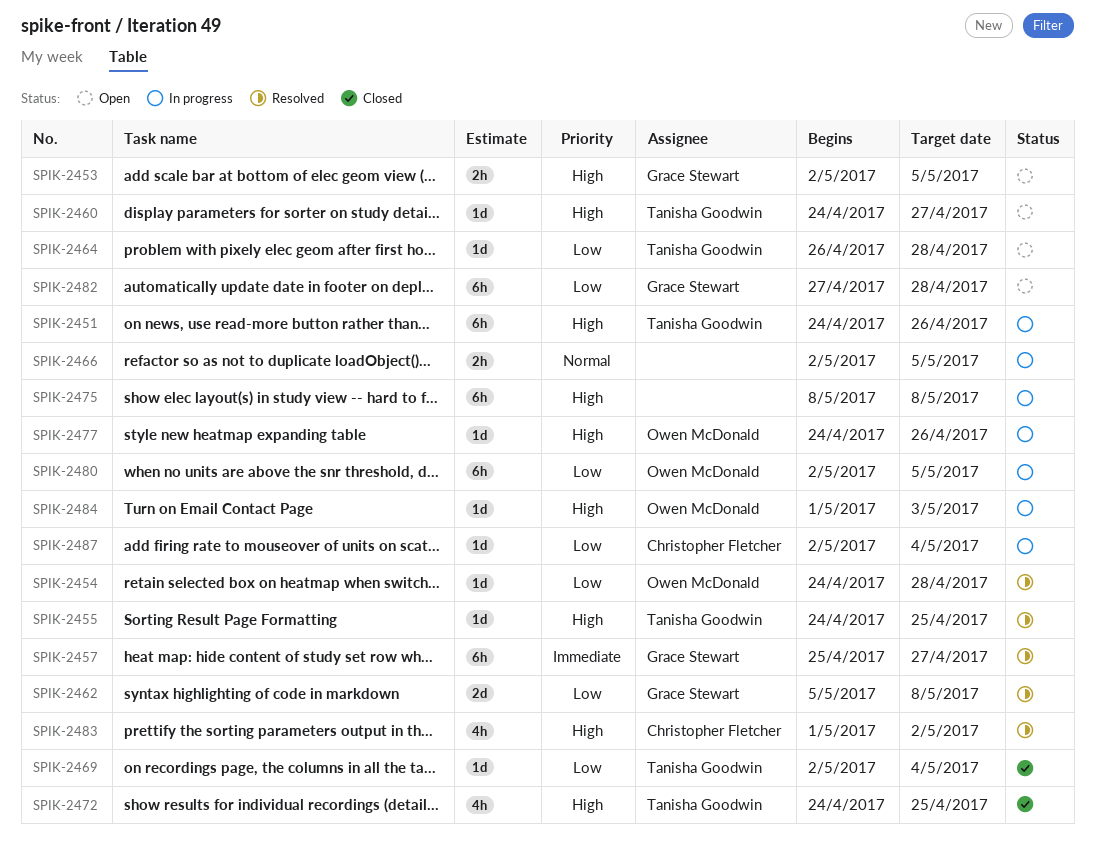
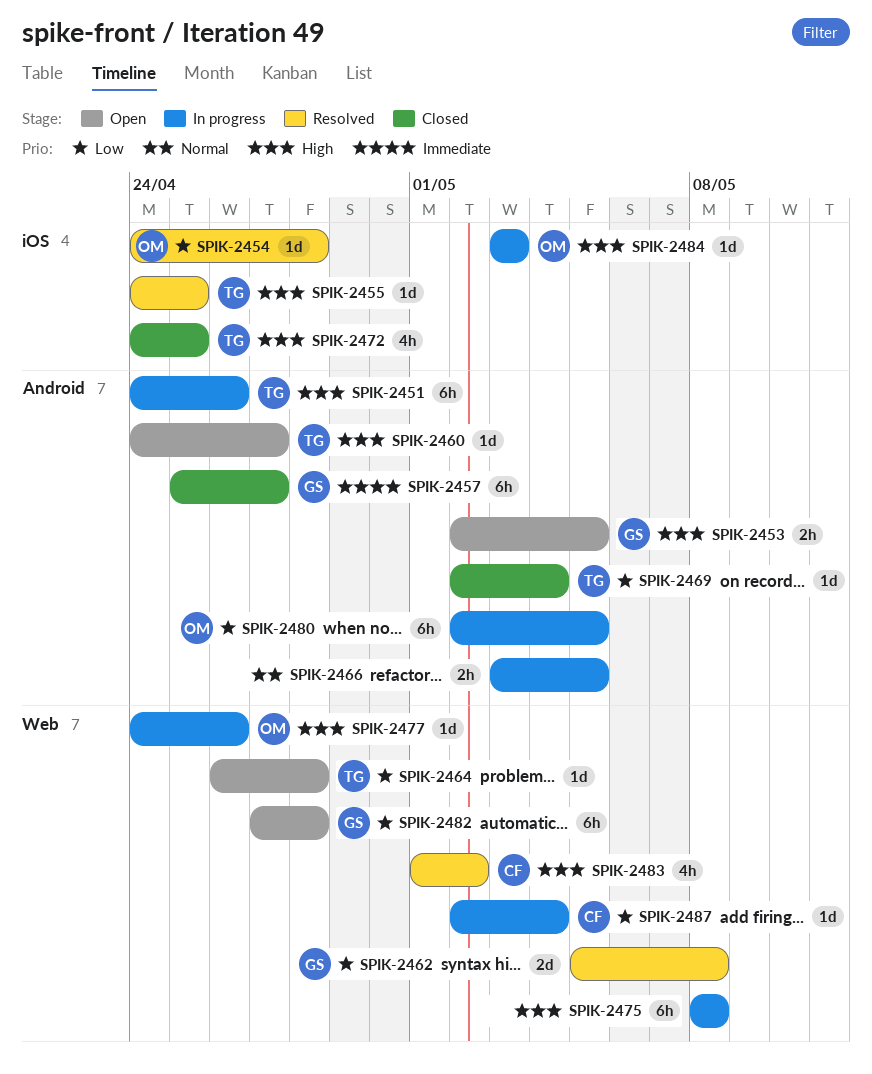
SPIK-2457, status: Resolved -> Closed
SPIK-2466, start: May 2 -> May 3
SPIK-2484, start: May 1 -> May 3

